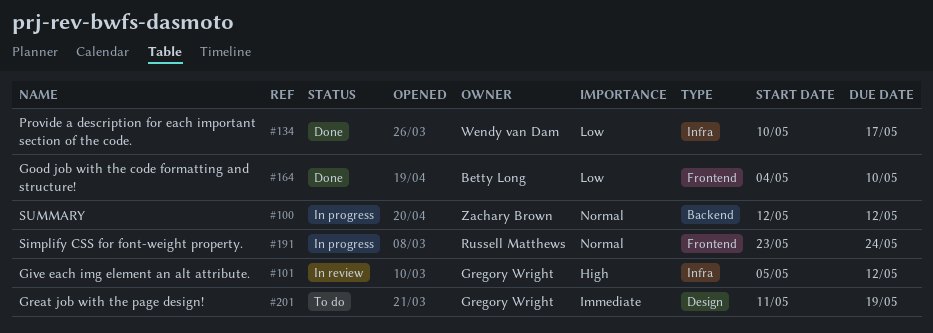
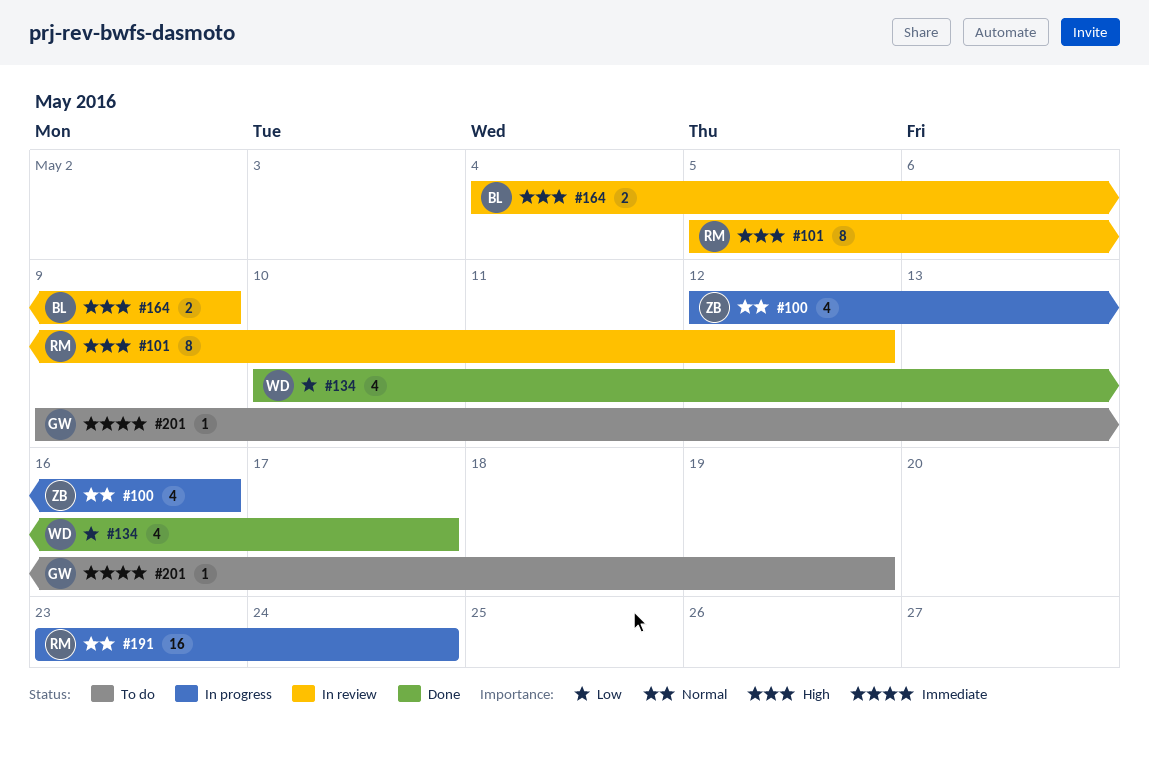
#100, due: May 12 -> May 16
#101, owner: Gregory Wright -> Russell Matthews
#164, status: Done -> In review
#164, priority: Low -> High
#164, due: May 10 -> May 9
#201, start: May 11 -> May 9

